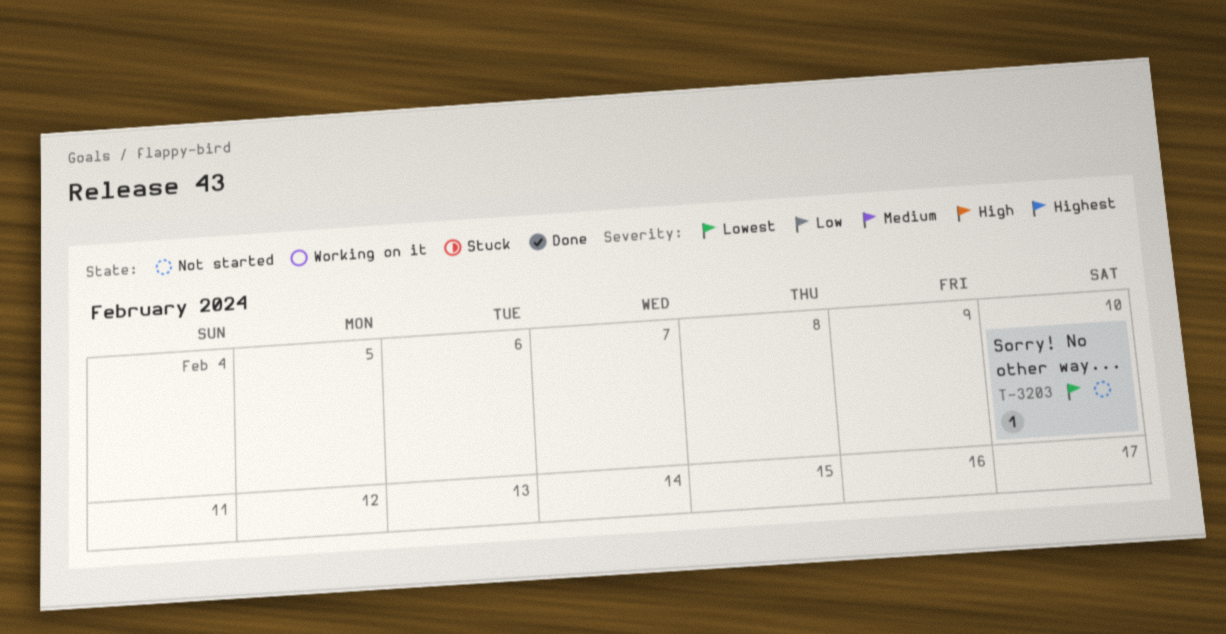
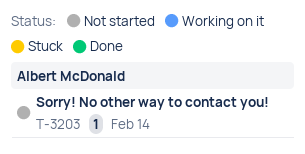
T-3203, due: Feb 10 -> Feb 14

